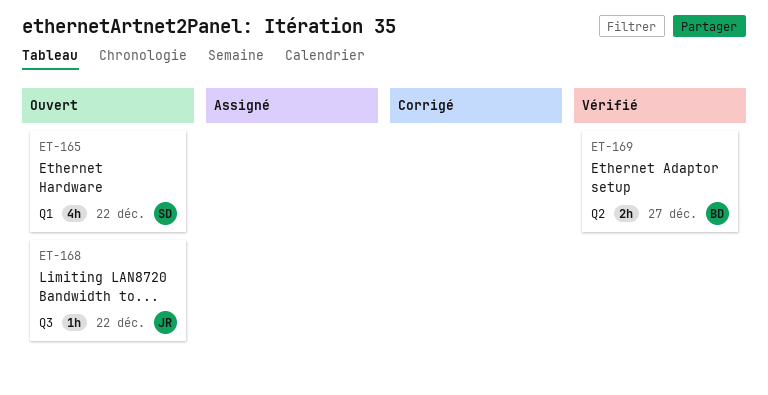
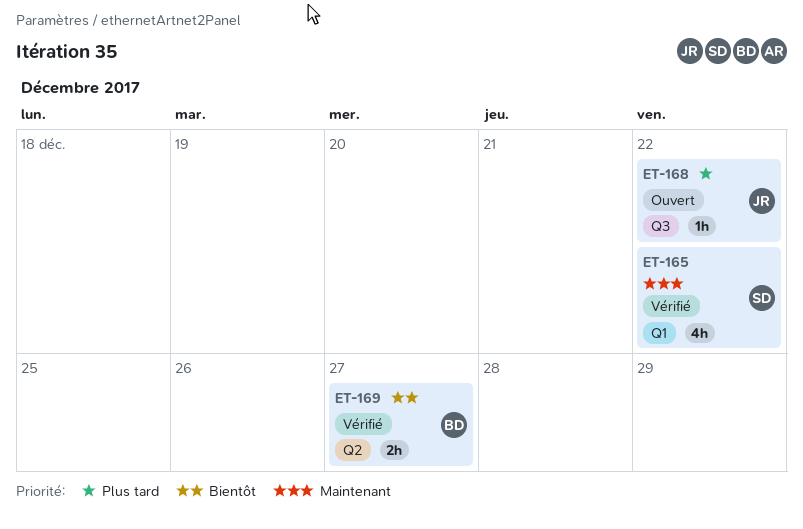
ET-165, status: Ouvert -> Vérifié

